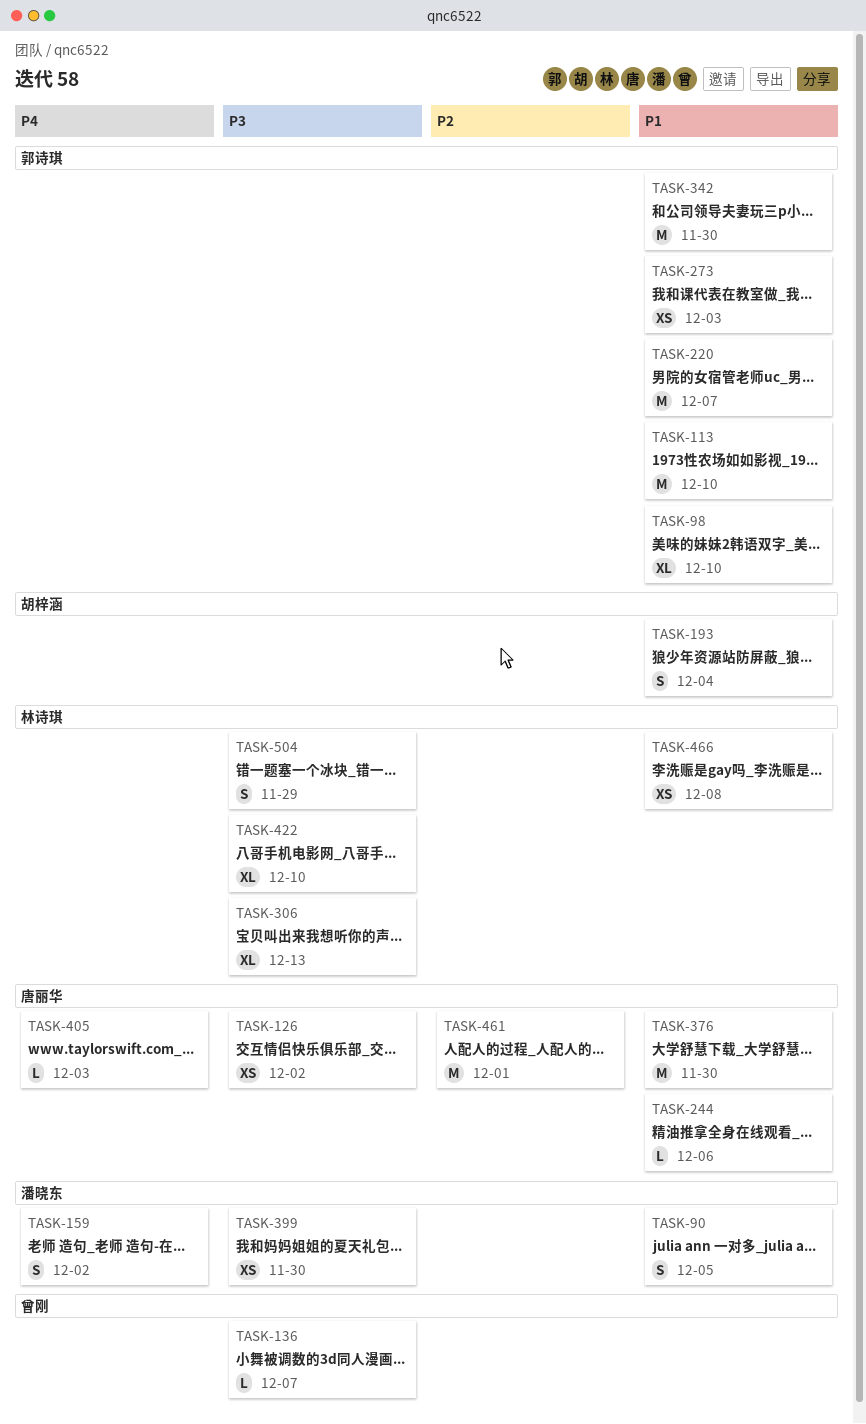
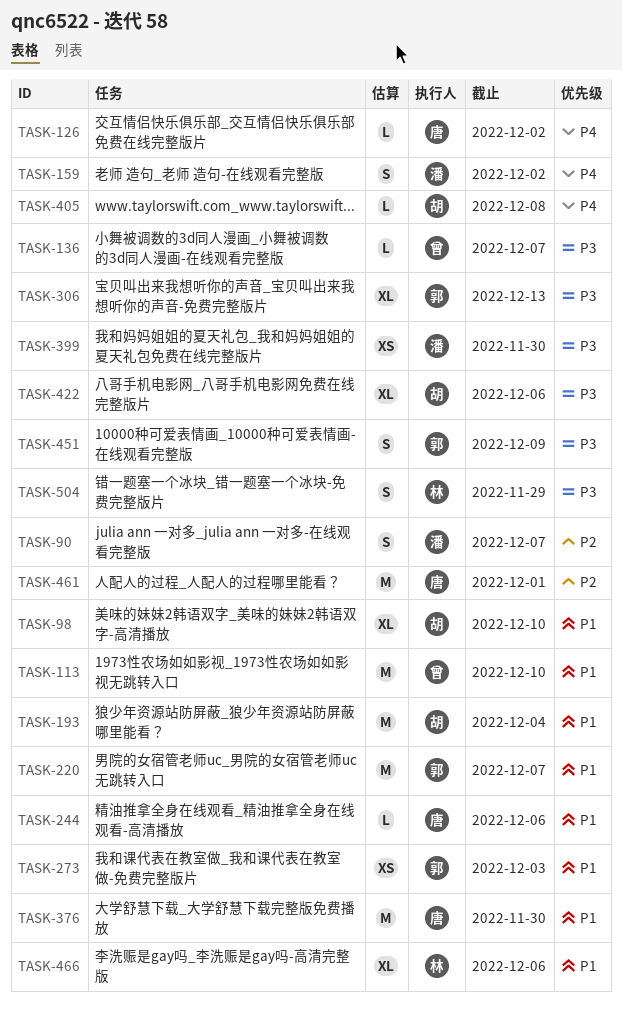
TASK-90, priority: P1 -> P2
TASK-90, due: Dec 5 -> Dec 7
TASK-98, owner: 郭诗琪 -> 胡梓涵
TASK-113, owner: 郭诗琪 -> 曾刚
TASK-126, priority: P3 -> P4
TASK-126, estimate: XS -> L
TASK-193, estimate: S -> M
TASK-306, owner: 林诗琪 -> 郭诗琪
TASK-342: present -> none
TASK-405, owner: 唐丽华 -> 胡梓涵
TASK-405, due: Dec 3 -> Dec 8
TASK-422, owner: 林诗琪 -> 胡梓涵
TASK-422, due: Dec 10 -> Dec 6
TASK-451: none -> present
TASK-466, estimate: XS -> XL
TASK-466, due: Dec 8 -> Dec 6

